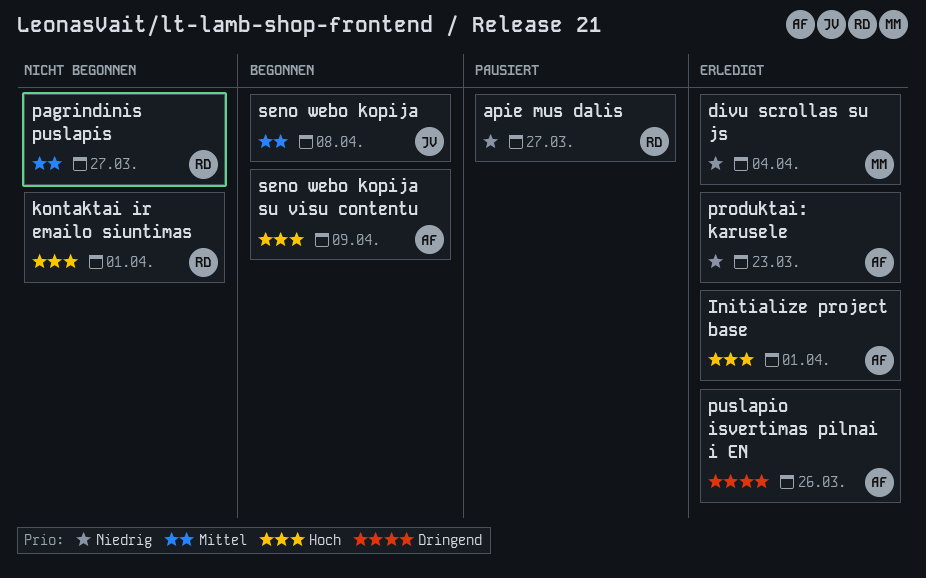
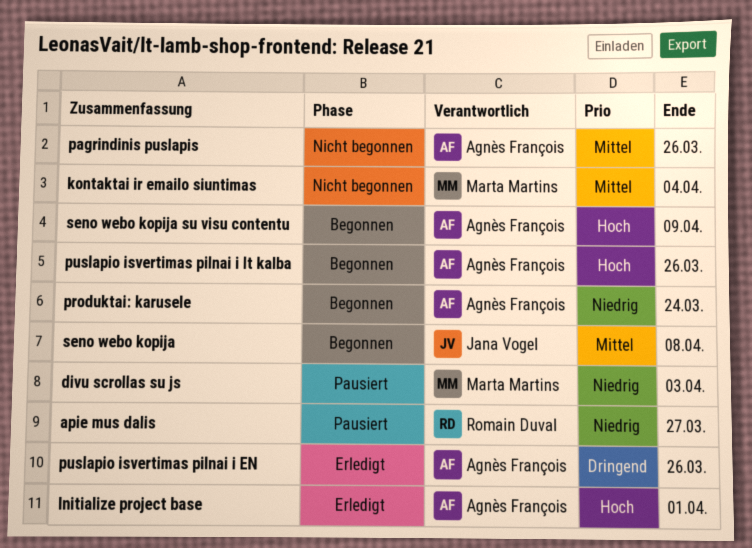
divu scrollas su js, status: Erledigt -> Pausiert
divu scrollas su js, due: Apr 4 -> Apr 3
kontaktai ir emailo siuntimas, owner: Romain Duval -> Marta Martins
kontaktai ir emailo siuntimas, priority: Hoch -> Mittel
kontaktai ir emailo siuntimas, due: Apr 1 -> Apr 4
pagrindinis puslapis, owner: Romain Duval -> Agnès François
pagrindinis puslapis, due: Mar 27 -> Mar 26
produktai: karusele, status: Erledigt -> Begonnen
produktai: karusele, due: Mar 23 -> Mar 24
puslapio isvertimas pilnai i lt kalba: none -> present

